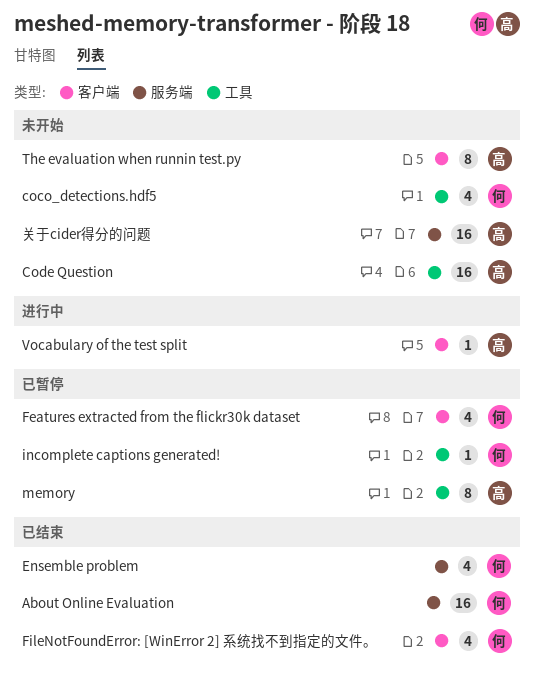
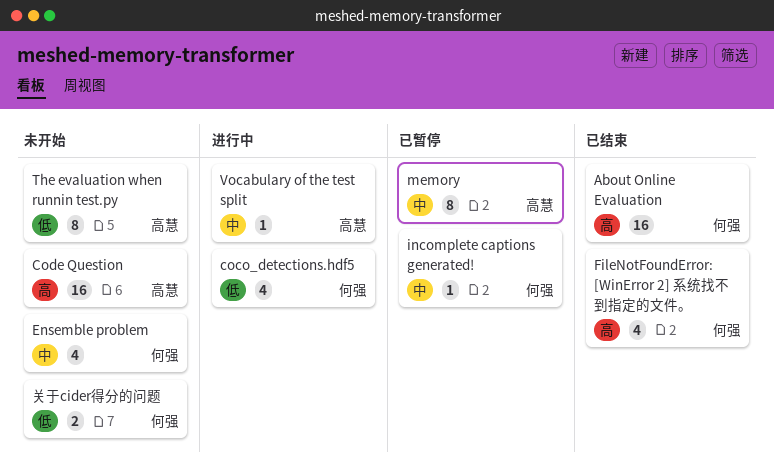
coco_detections.hdf5, status: 未开始 -> 进行中
Ensemble problem, status: 已结束 -> 未开始
Features extracted from the flickr30k dataset: present -> none
关于cider得分的问题, owner: 高慧 -> 何强
关于cider得分的问题, estimate: 16 -> 2

